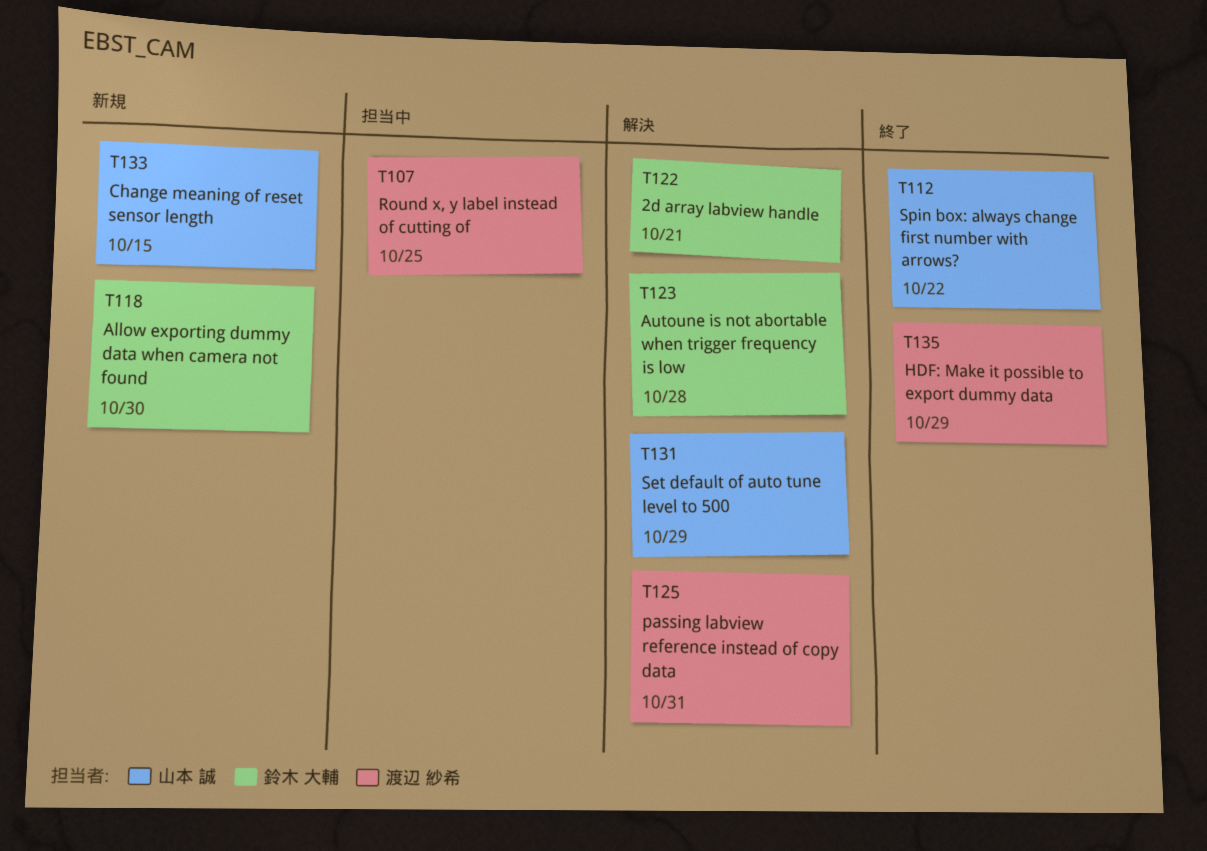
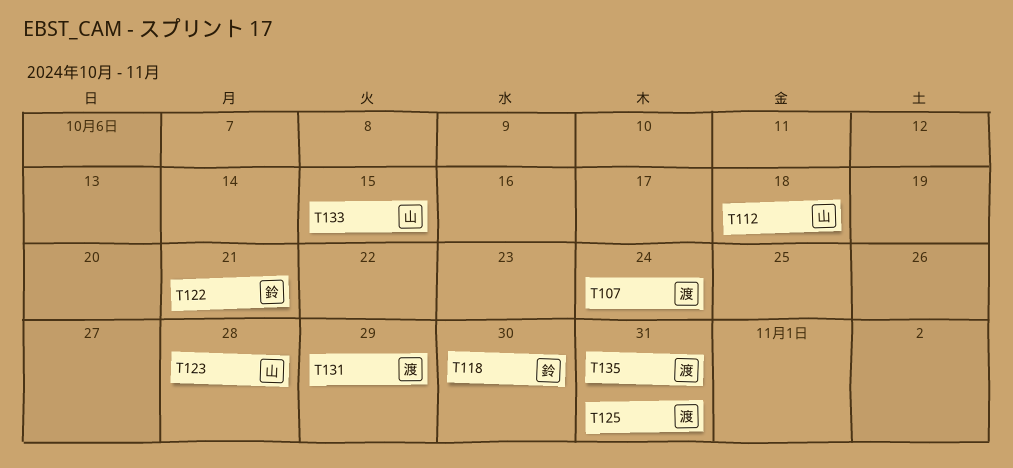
T107, due: Oct 25 -> Oct 24
T112, due: Oct 22 -> Oct 18
T123, owner: 鈴木 大輔 -> 山本 誠
T131, owner: 山本 誠 -> 渡辺 紗希
T135, due: Oct 29 -> Oct 31

